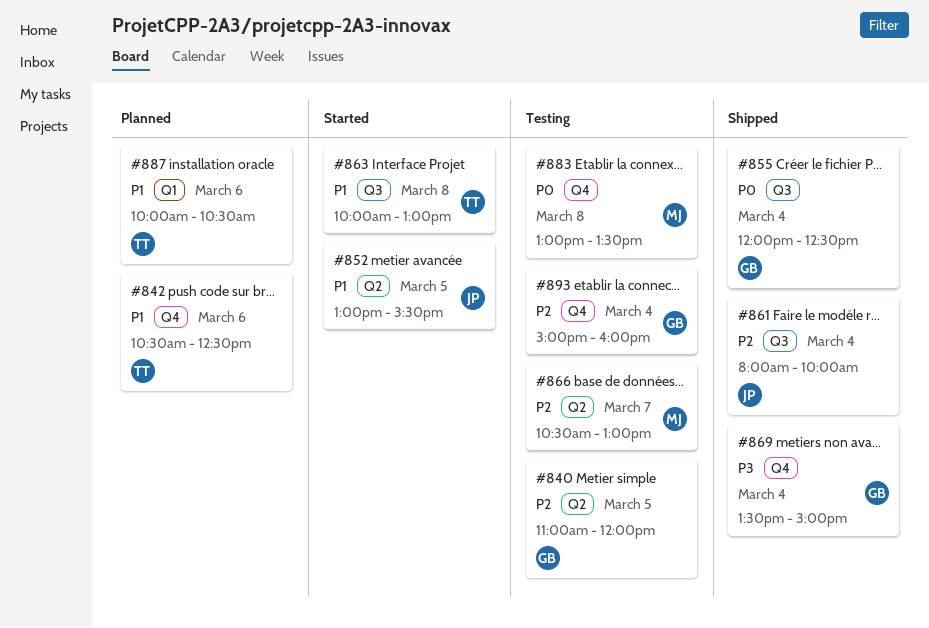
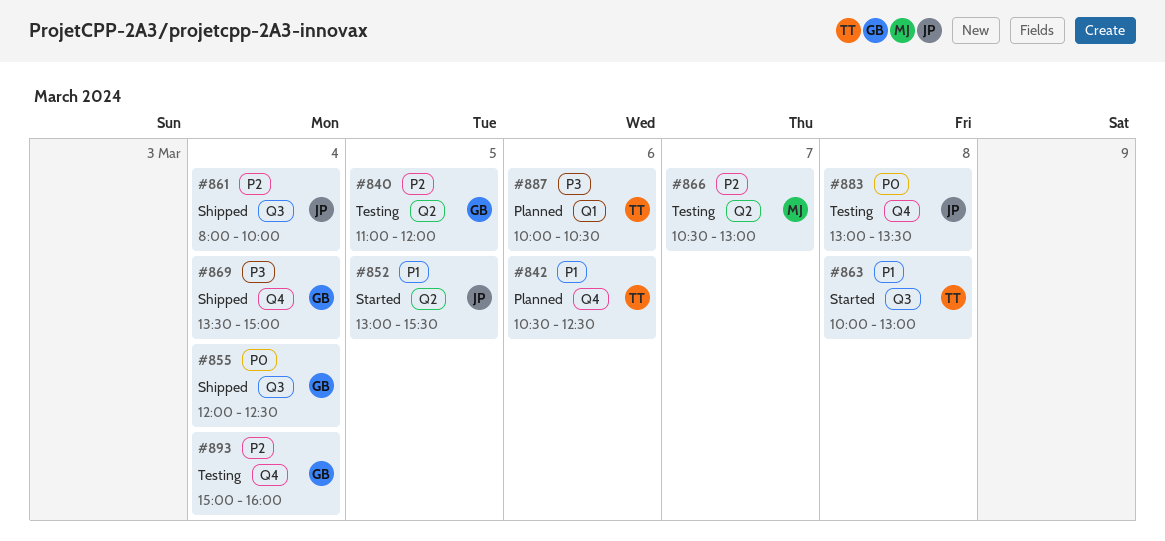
#883, owner: MJ -> JP
#887, priority: P1 -> P3

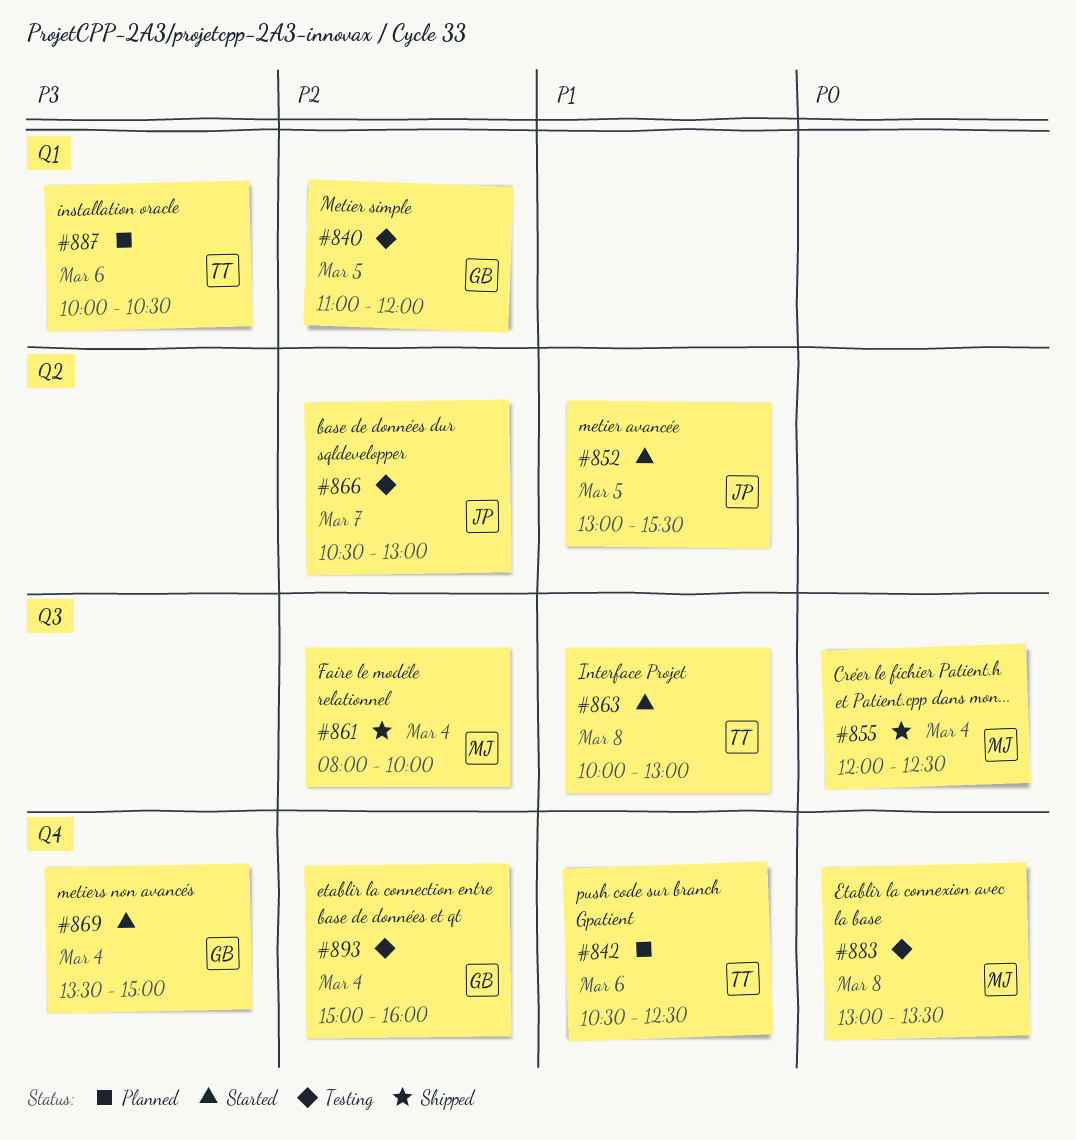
#840, label: Q2 -> Q1
#855, owner: GB -> MJ
#861, owner: JP -> MJ
#866, owner: MJ -> JP
#869, status: Shipped -> Started
#883, owner: JP -> MJ

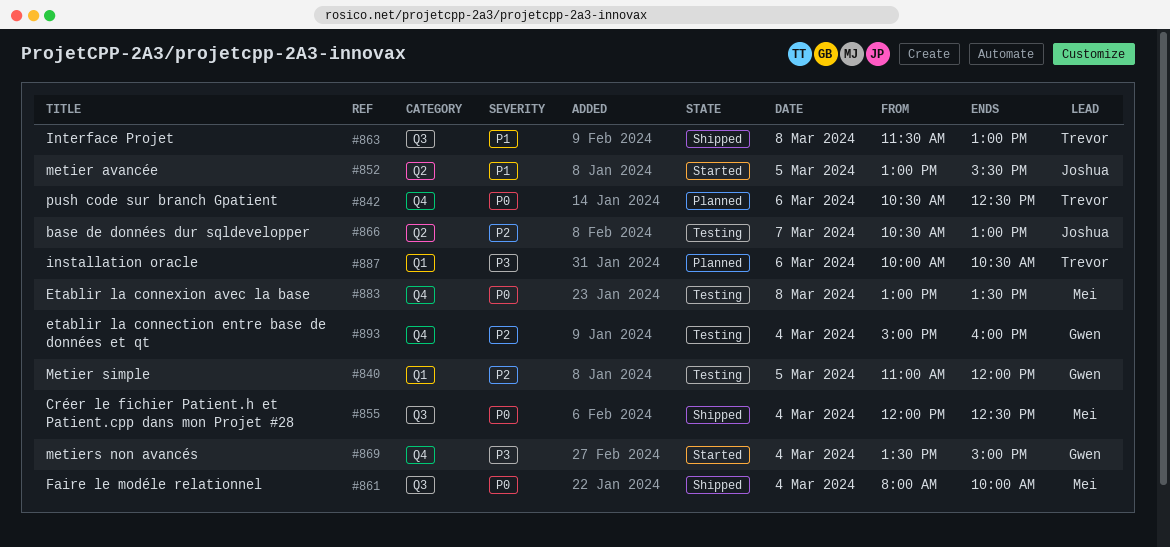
#842, priority: P1 -> P0
#861, priority: P2 -> P0
#863, status: Started -> Shipped
#863, begins: 10:00 -> 11:30

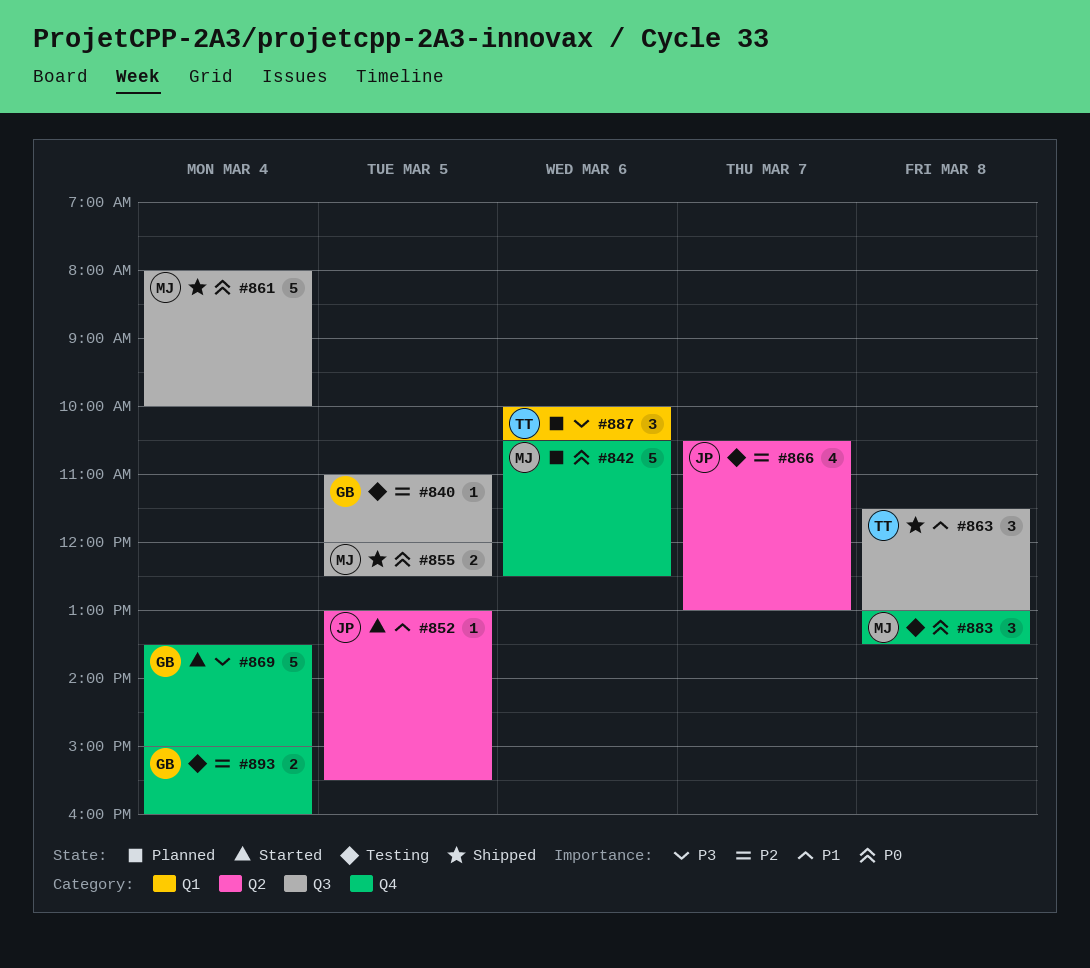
#840, label: Q1 -> Q3
#842, owner: Trevor -> Mei
#855, day: Mar 4 -> Mar 5

